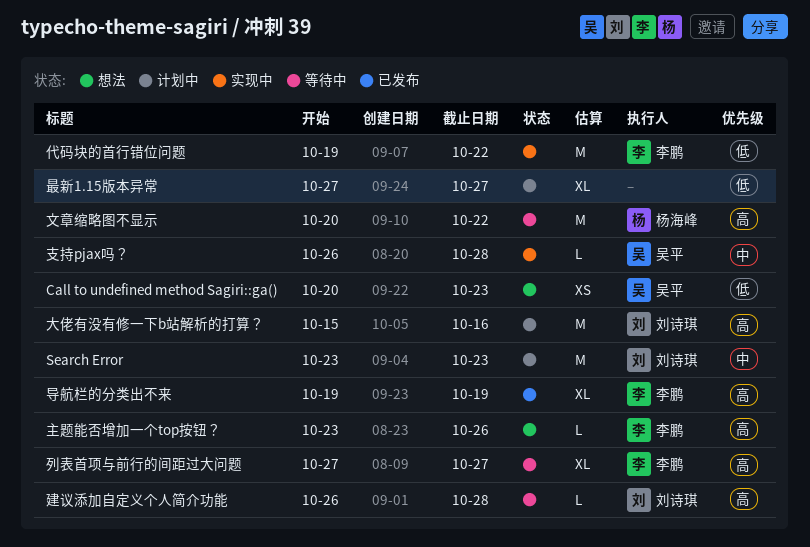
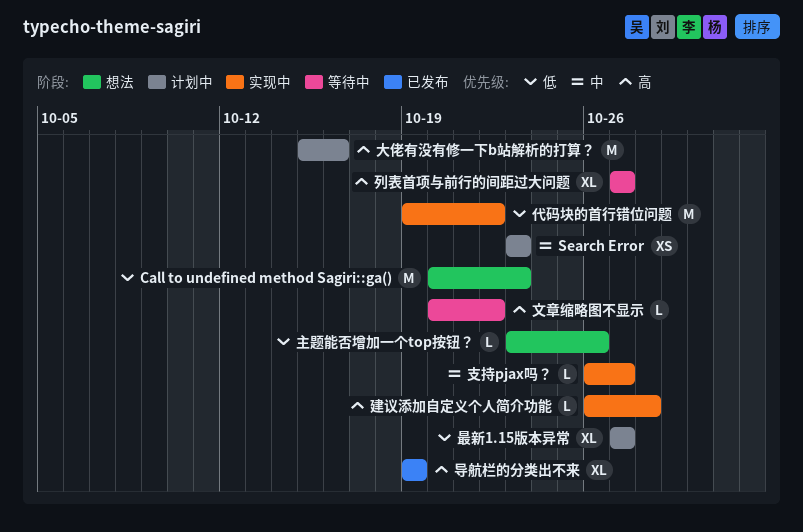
Call to undefined method Sagiri::ga(), estimate: XS -> M
Search Error, estimate: M -> XS
主题能否增加一个top按钮？, priority: 高 -> 低
建议添加自定义个人简介功能, status: 等待中 -> 实现中
支持pjax吗？, due: Oct 28 -> Oct 27
文章缩略图不显示, estimate: M -> L

